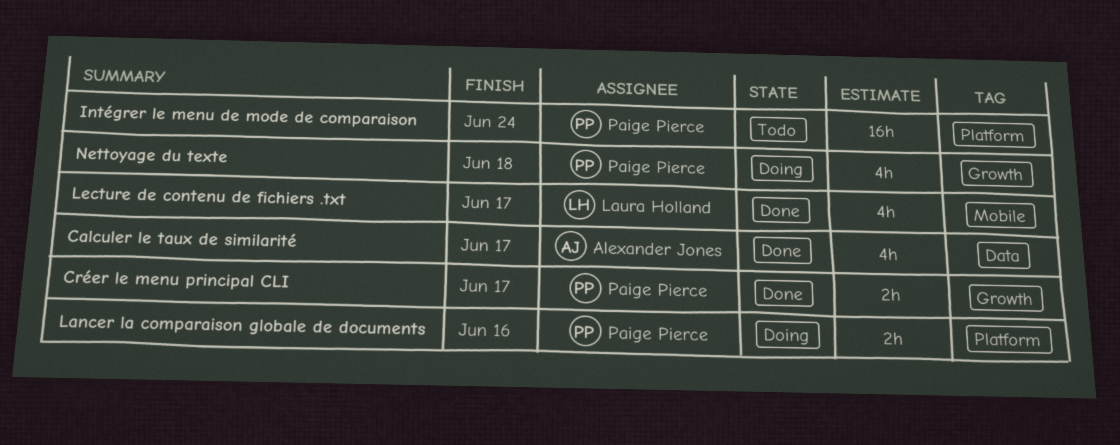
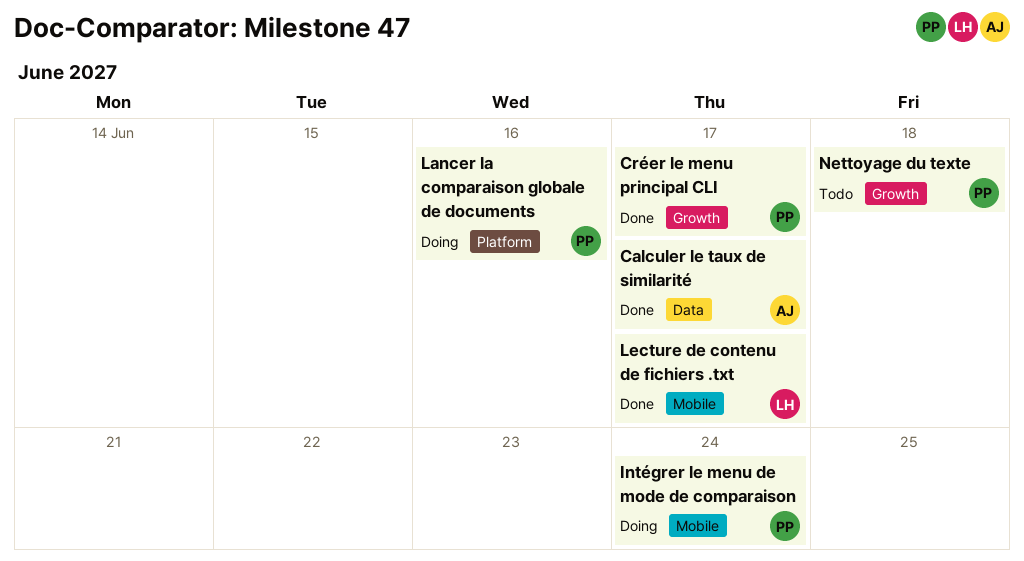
Intégrer le menu de mode de comparaison, status: Todo -> Doing
Intégrer le menu de mode de comparaison, label: Platform -> Mobile
Nettoyage du texte, status: Doing -> Todo

